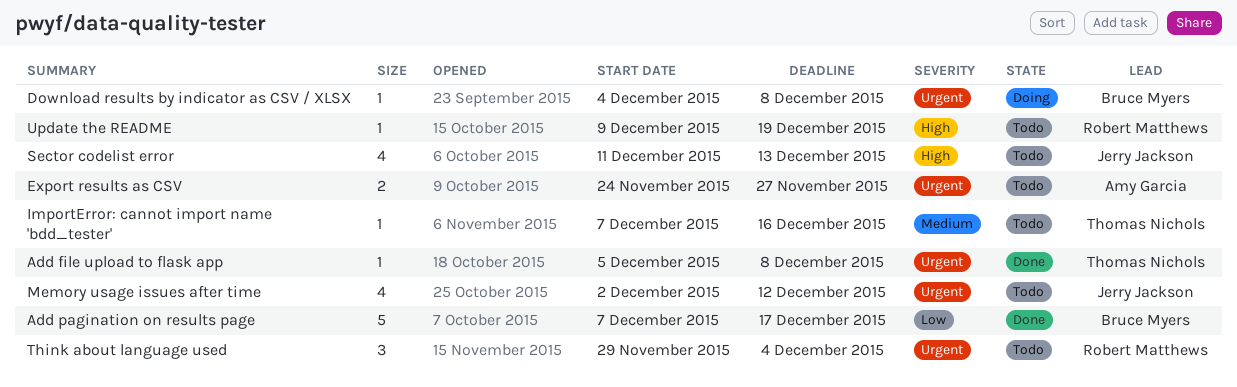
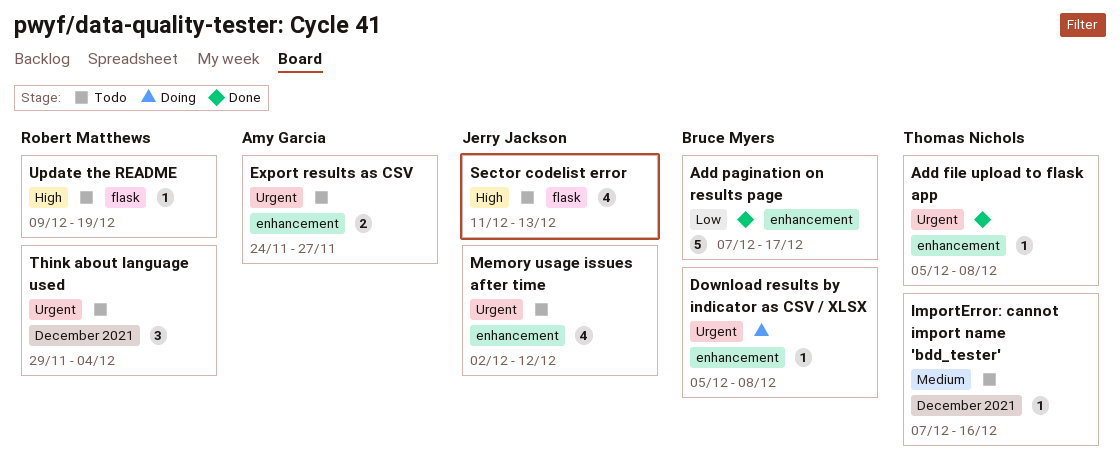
Download results by indicator as CSV / XLSX, start: Dec 4 -> Dec 5

